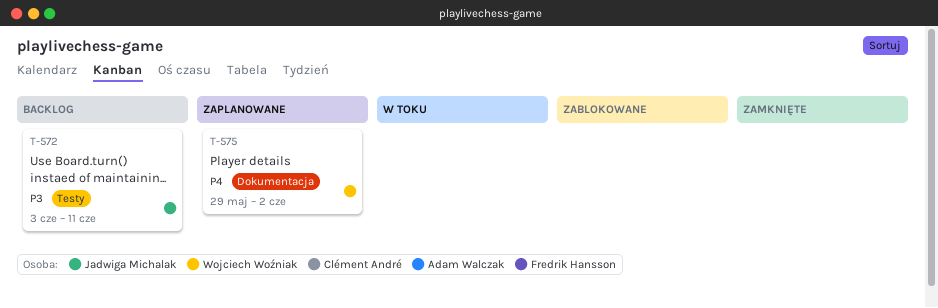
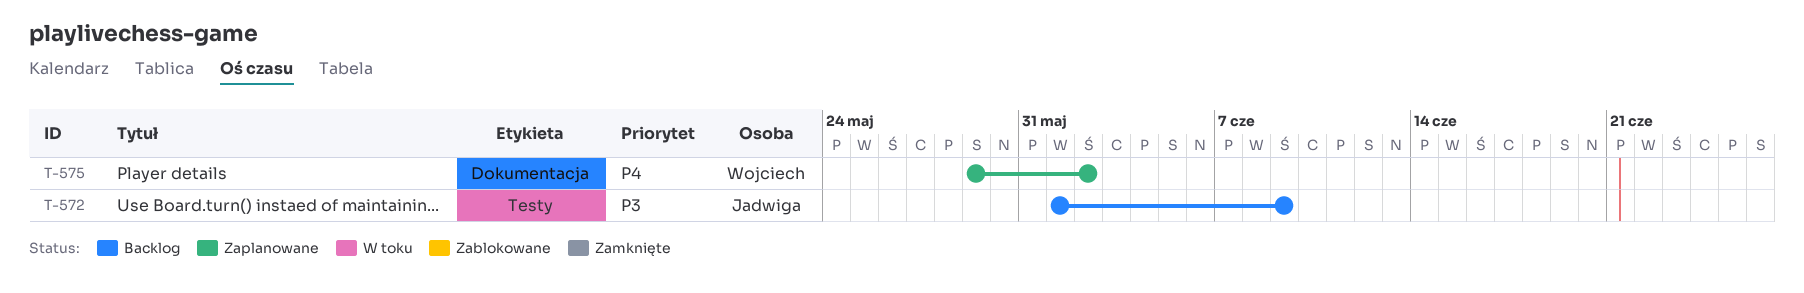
T-572, start: Jun 3 -> Jun 1
T-572, due: Jun 11 -> Jun 9

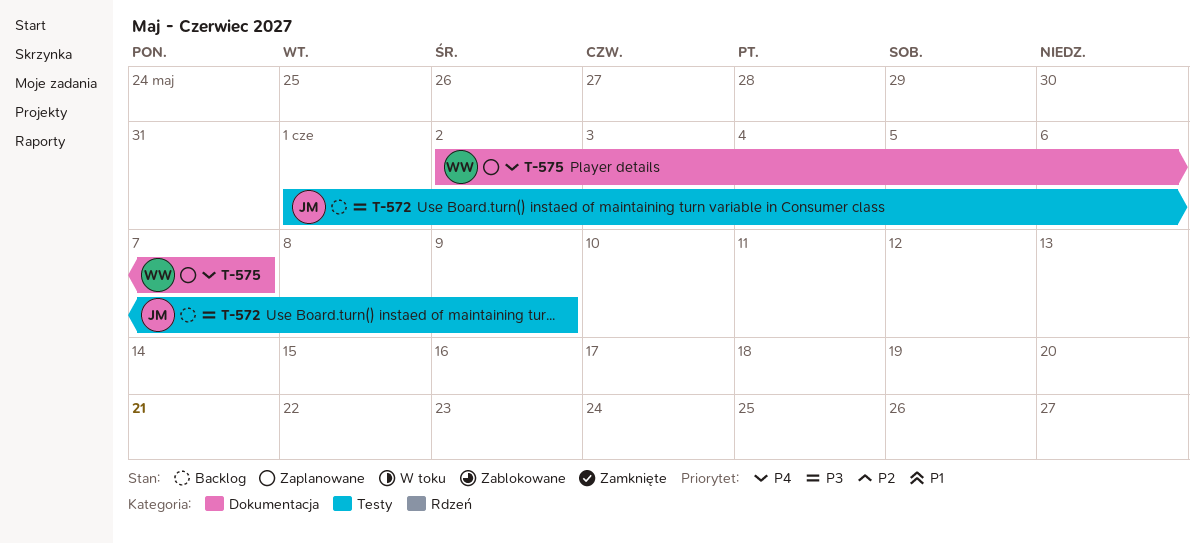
T-575, start: May 29 -> Jun 2
T-575, due: Jun 2 -> Jun 7

